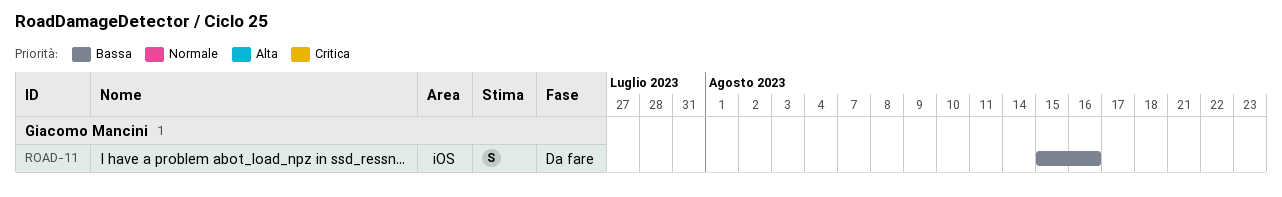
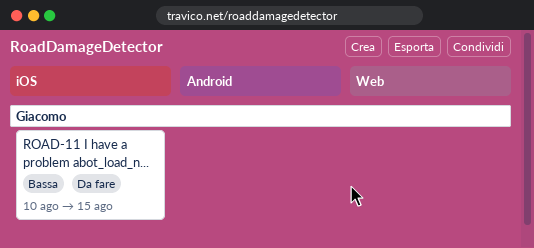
ROAD-11, start: Aug 15 -> Aug 10
ROAD-11, due: Aug 16 -> Aug 15

